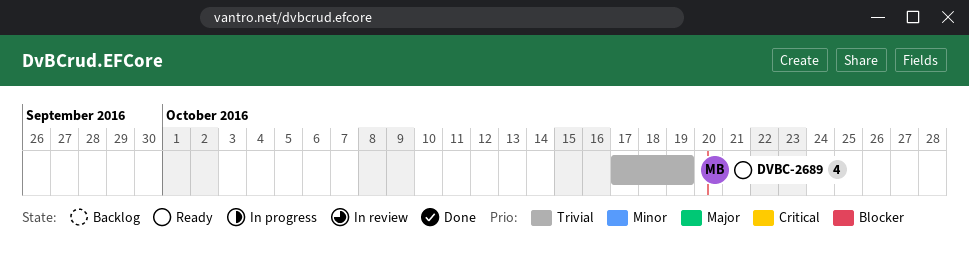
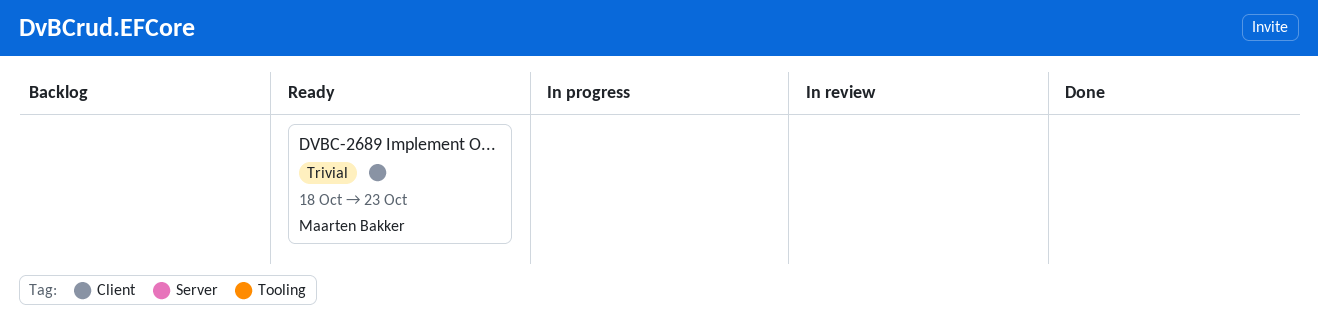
DVBC-2689, start: Oct 17 -> Oct 18
DVBC-2689, due: Oct 19 -> Oct 23

